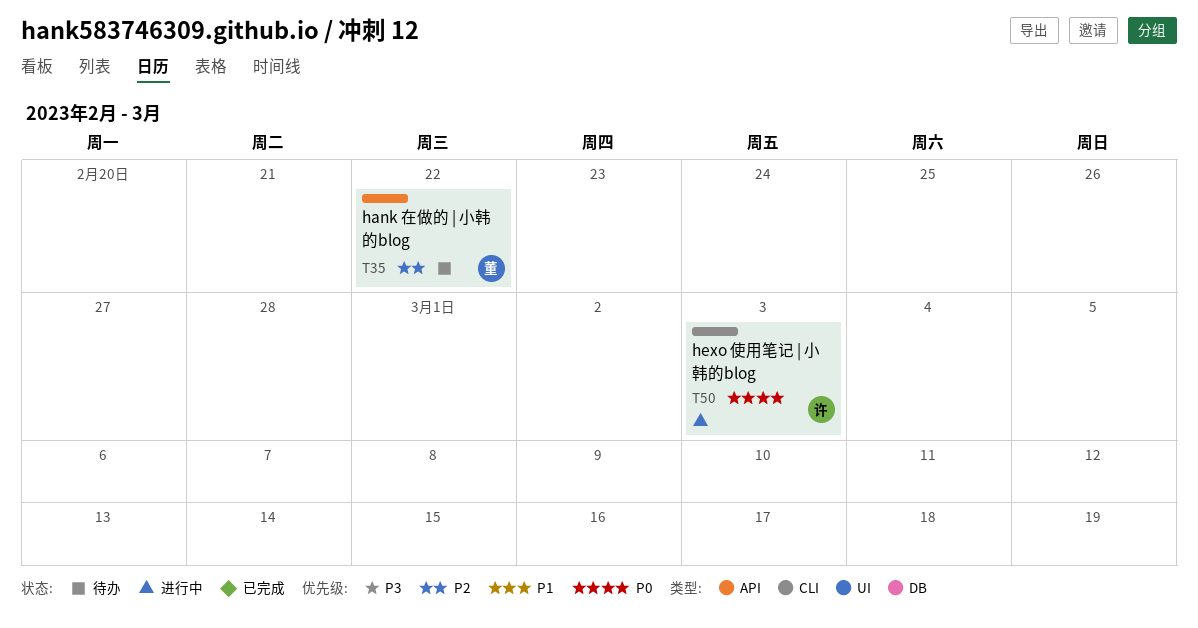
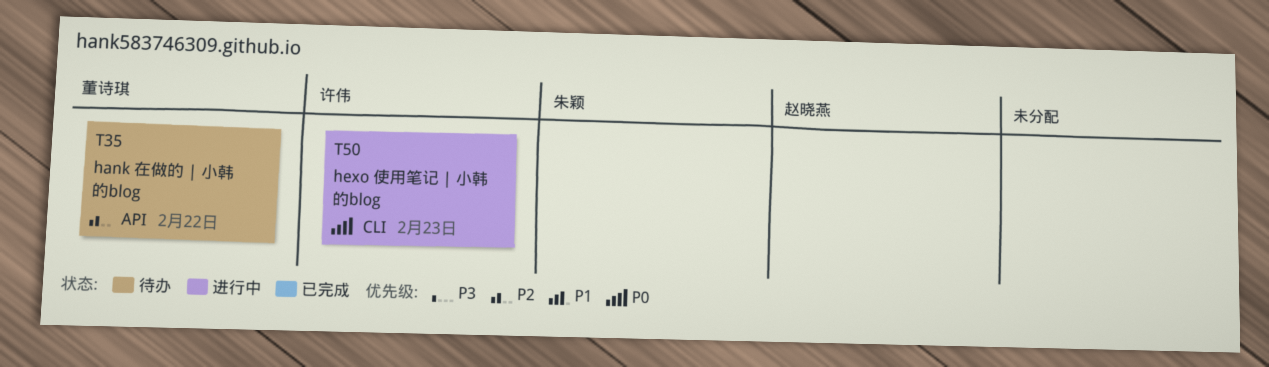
T50, due: Mar 3 -> Feb 23

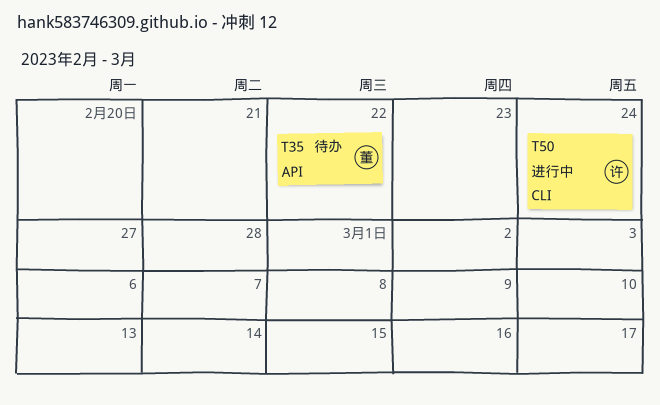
T50, due: Feb 23 -> Feb 24

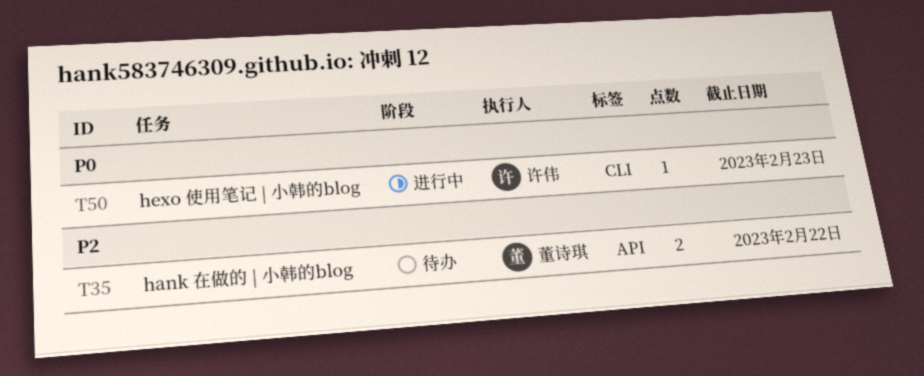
T50, due: Feb 24 -> Feb 23

